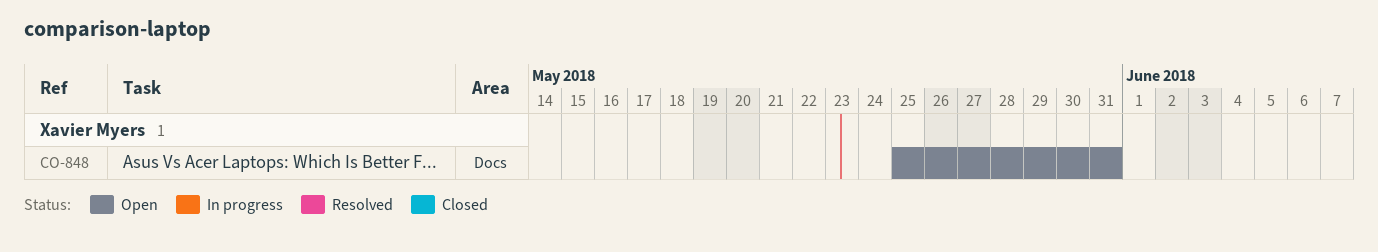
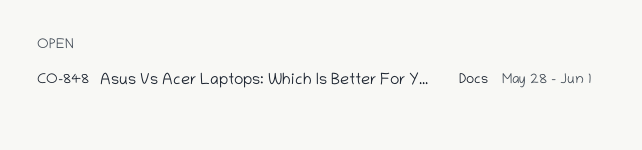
CO-848, start: May 25 -> May 28
CO-848, due: May 31 -> Jun 1

